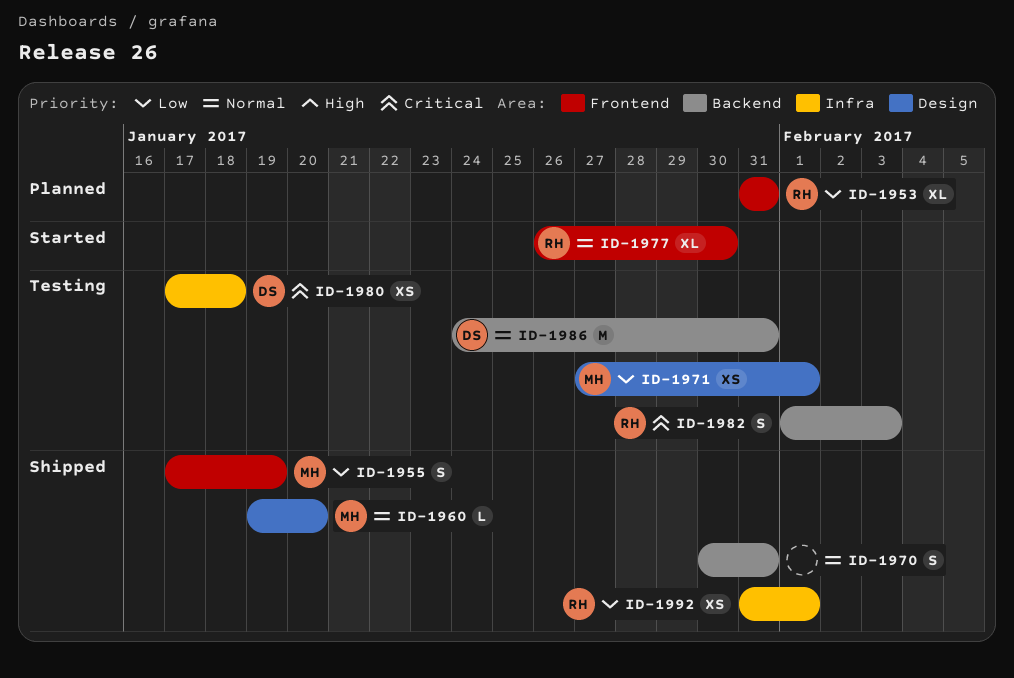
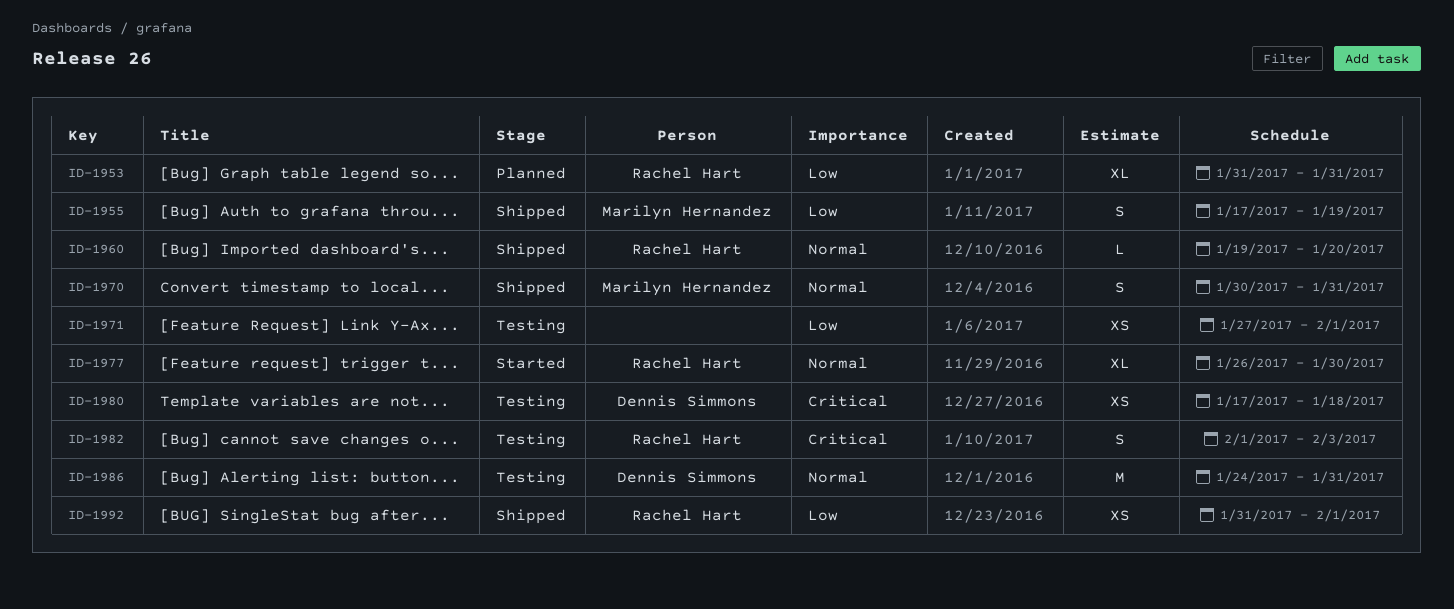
ID-1960, owner: Marilyn Hernandez -> Rachel Hart
ID-1970, owner: none -> Marilyn Hernandez
ID-1971, owner: Marilyn Hernandez -> none

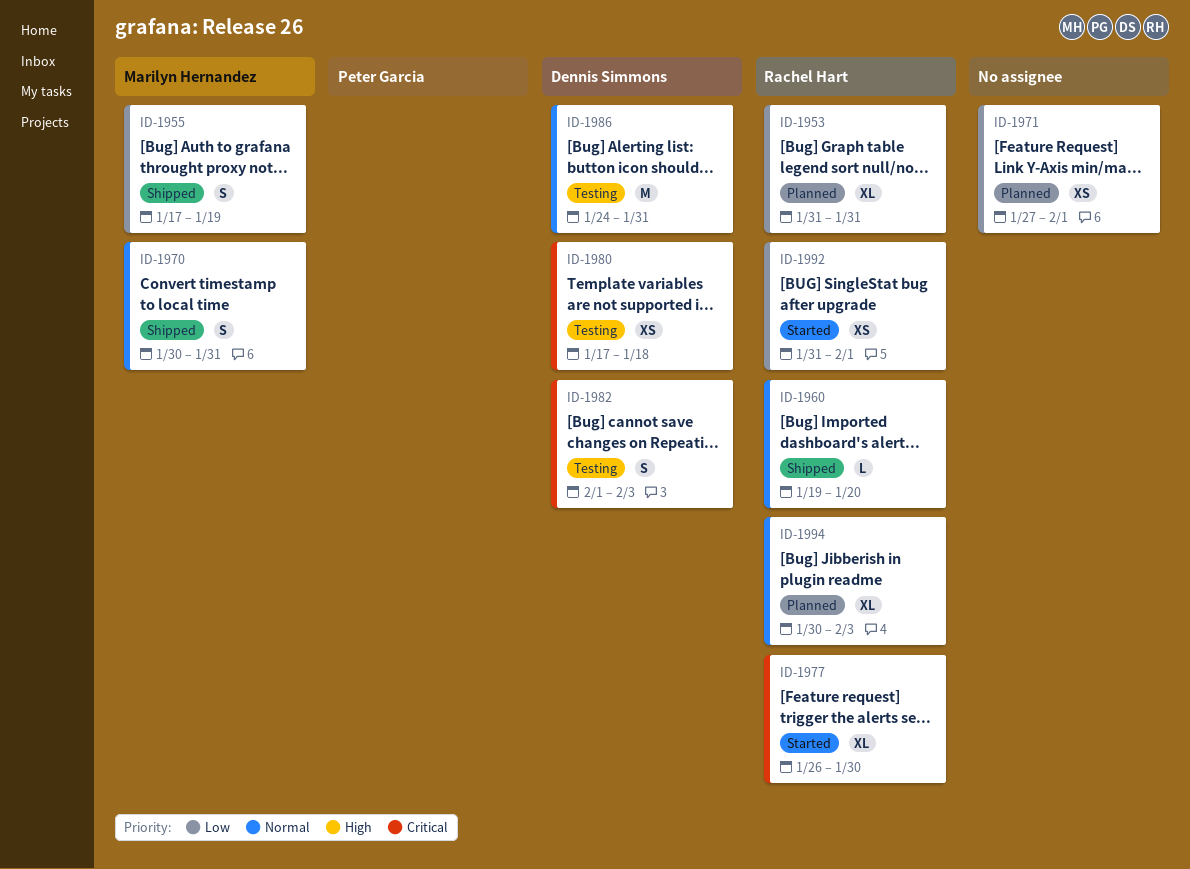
ID-1971, status: Testing -> Planned
ID-1977, priority: Normal -> Critical
ID-1982, owner: Rachel Hart -> Dennis Simmons
ID-1992, status: Shipped -> Started
ID-1994: none -> present

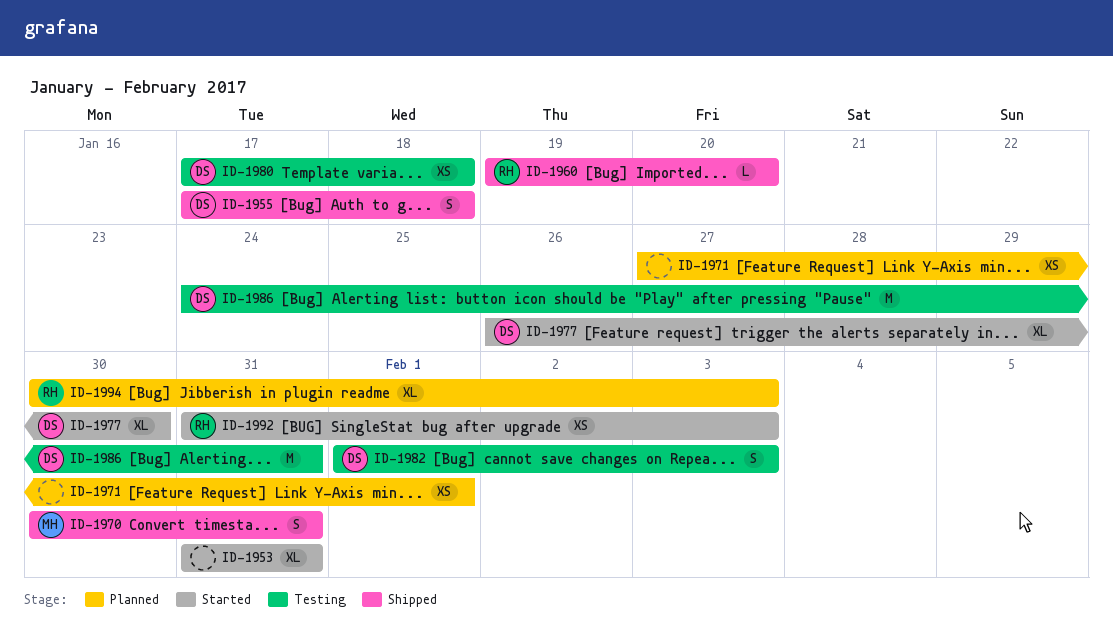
ID-1953, status: Planned -> Started
ID-1953, owner: Rachel Hart -> none
ID-1955, owner: Marilyn Hernandez -> Dennis Simmons
ID-1955, due: Jan 19 -> Jan 18
ID-1977, owner: Rachel Hart -> Dennis Simmons
ID-1992, due: Feb 1 -> Feb 3

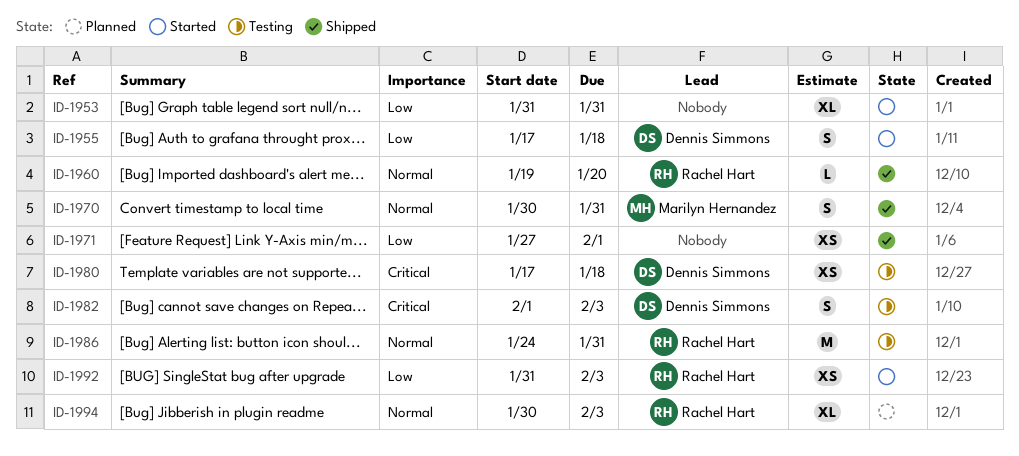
ID-1955, status: Shipped -> Started
ID-1971, status: Planned -> Shipped
ID-1977: present -> none
ID-1986, owner: Dennis Simmons -> Rachel Hart

